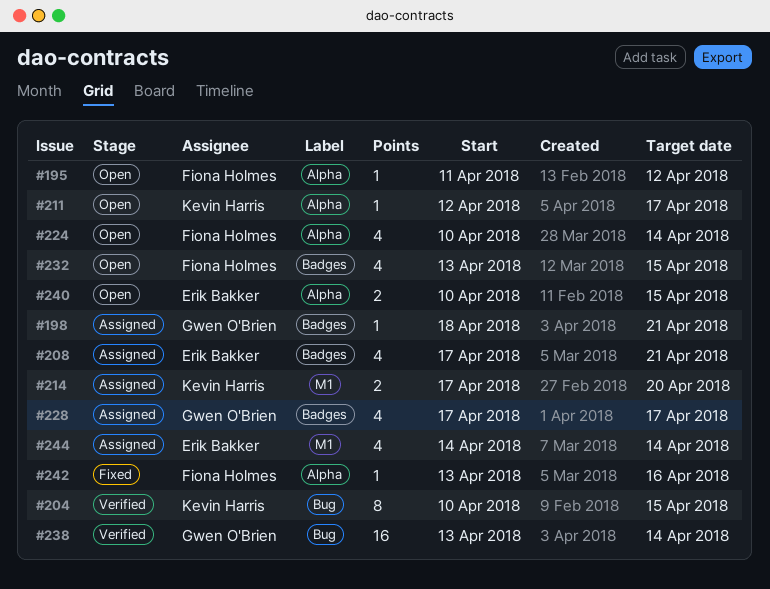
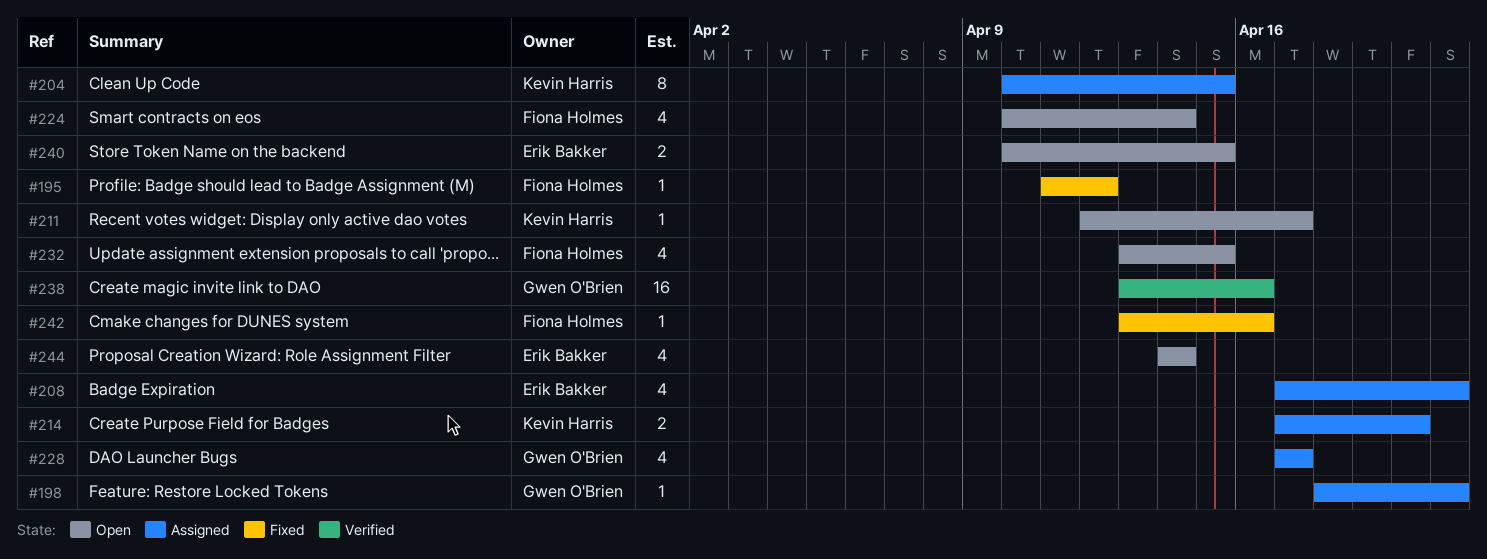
#195, status: Open -> Fixed
#204, status: Verified -> Assigned
#238, due: Apr 14 -> Apr 16
#244, status: Assigned -> Open

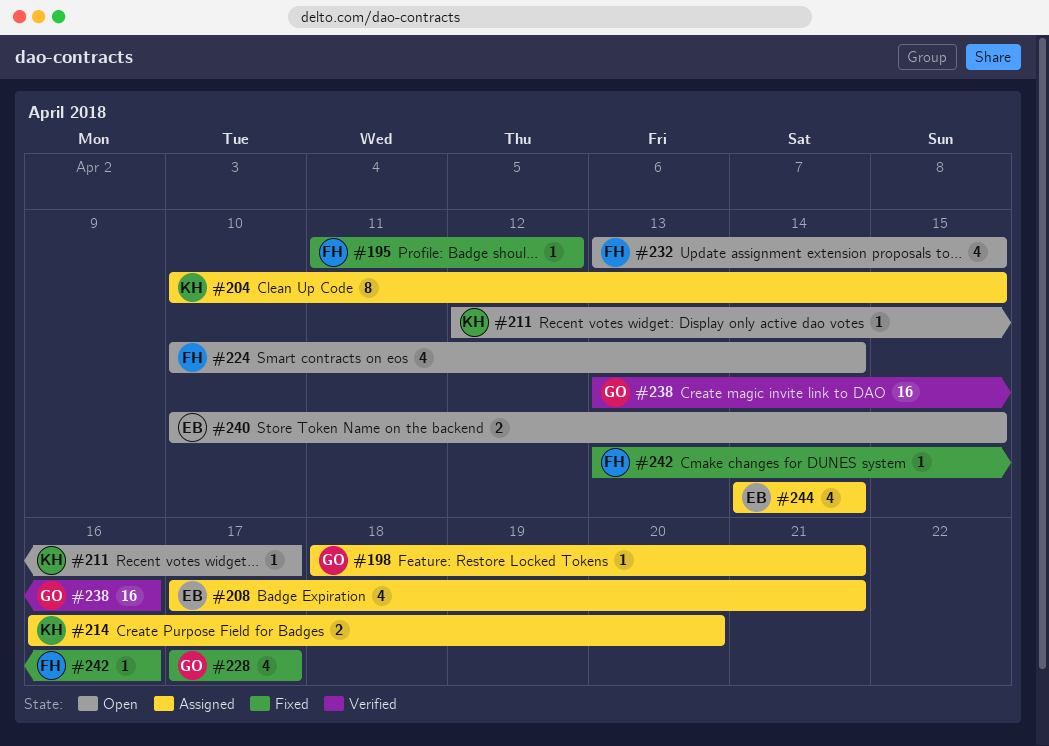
#214, start: Apr 17 -> Apr 16
#228, status: Assigned -> Fixed
#244, status: Open -> Assigned

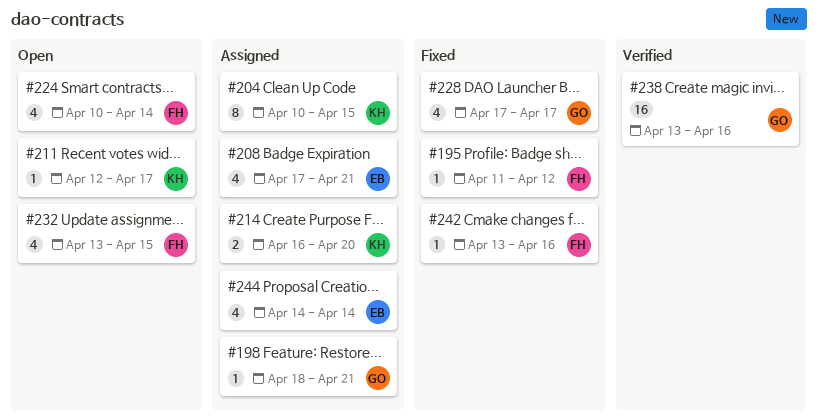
#240: present -> none

